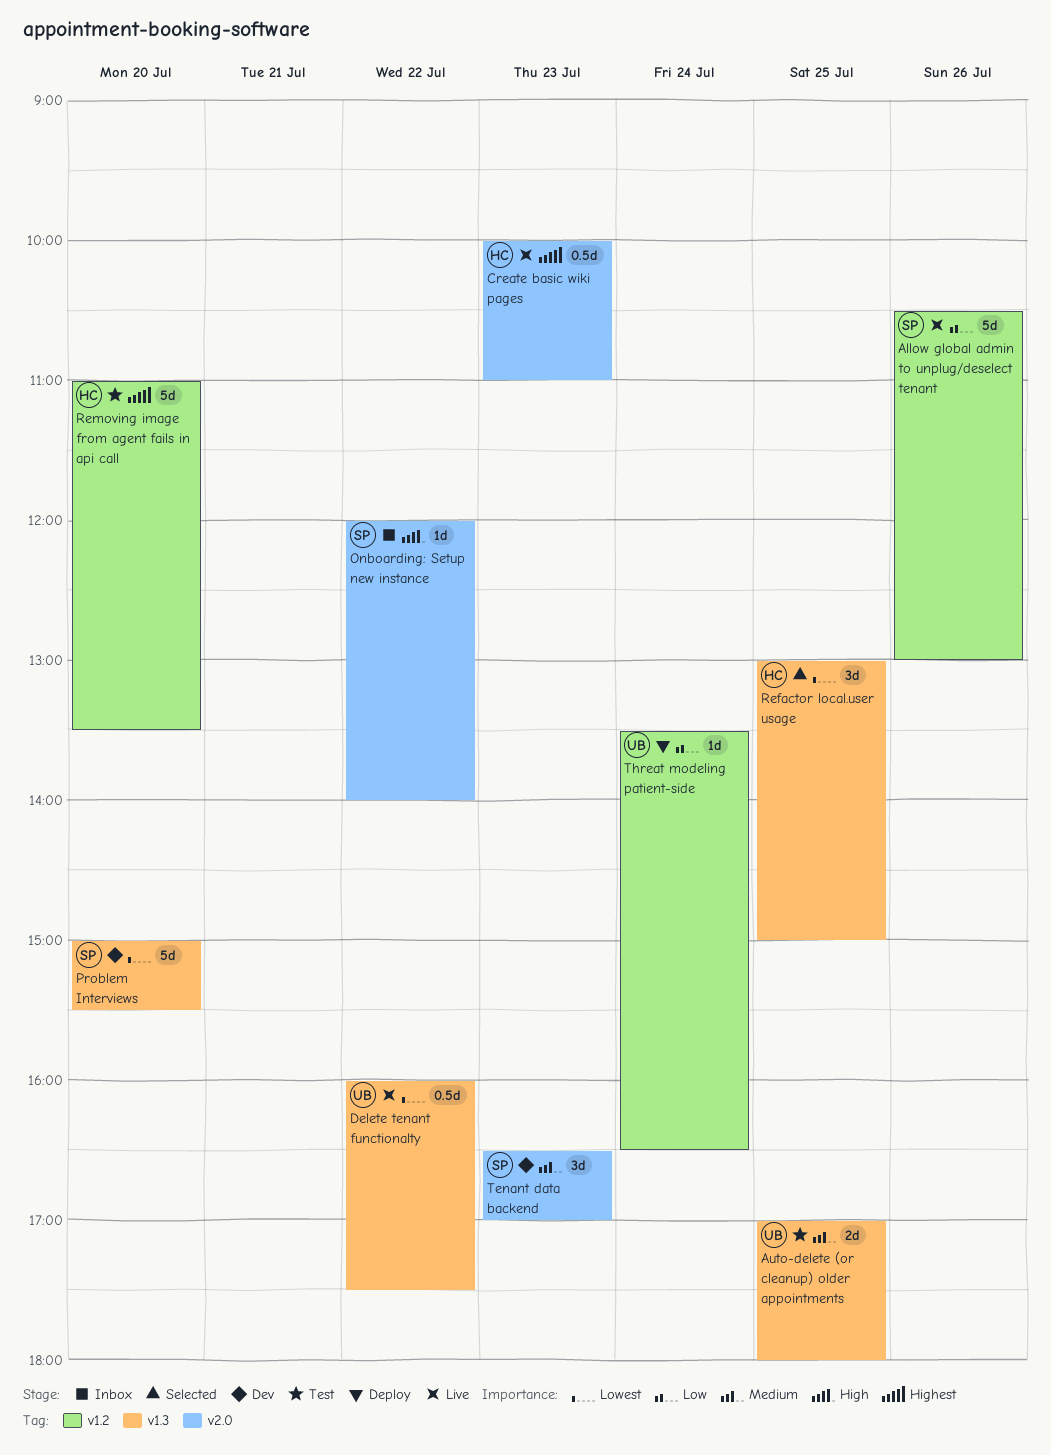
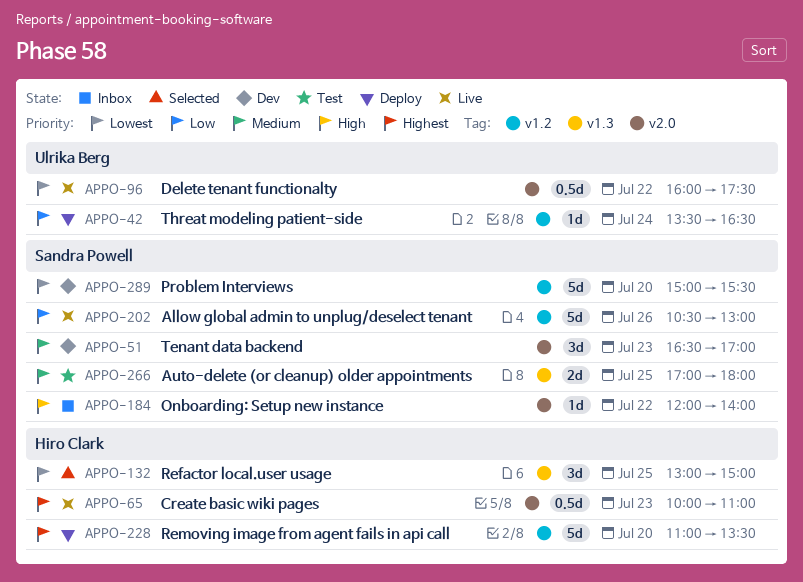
Auto-delete (or cleanup) older appointments, owner: Ulrika Berg -> Sandra Powell
Delete tenant functionalty, label: v1.3 -> v2.0
Problem Interviews, label: v1.3 -> v1.2
Removing image from agent fails in api call, status: Test -> Deploy

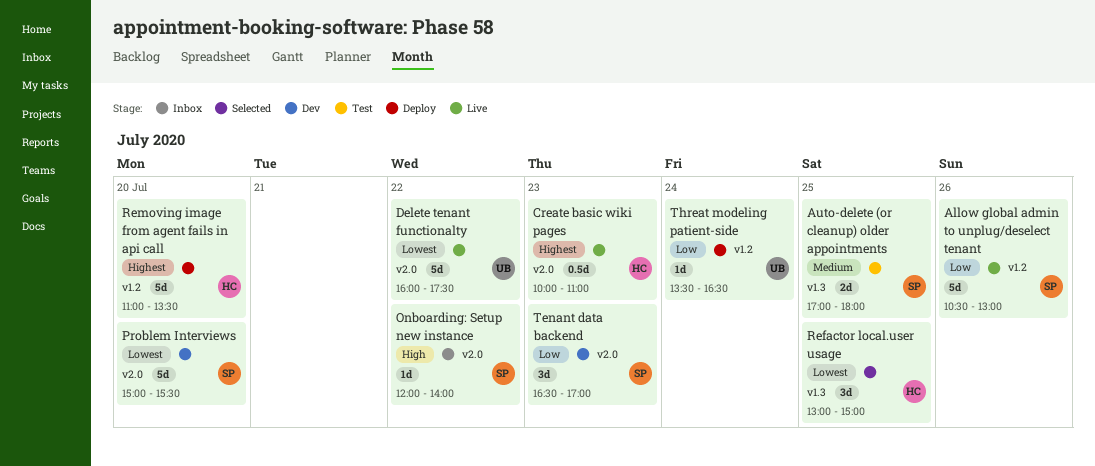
Delete tenant functionalty, estimate: 0.5d -> 5d
Problem Interviews, label: v1.2 -> v2.0
Tenant data backend, priority: Medium -> Low

